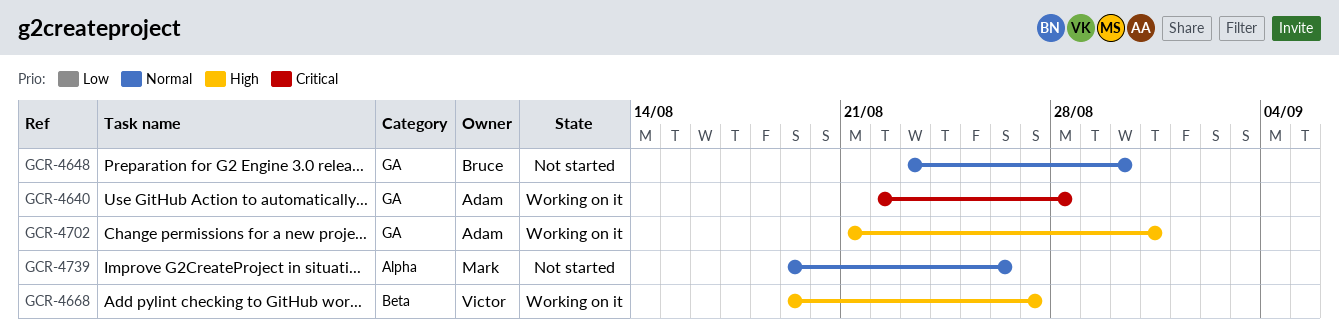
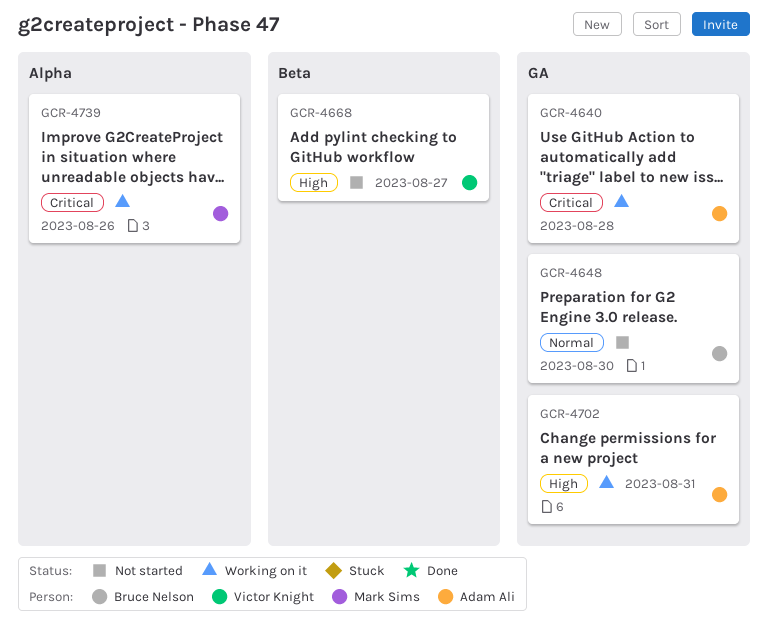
GCR-4668, status: Working on it -> Not started
GCR-4739, status: Not started -> Working on it
GCR-4739, priority: Normal -> Critical

